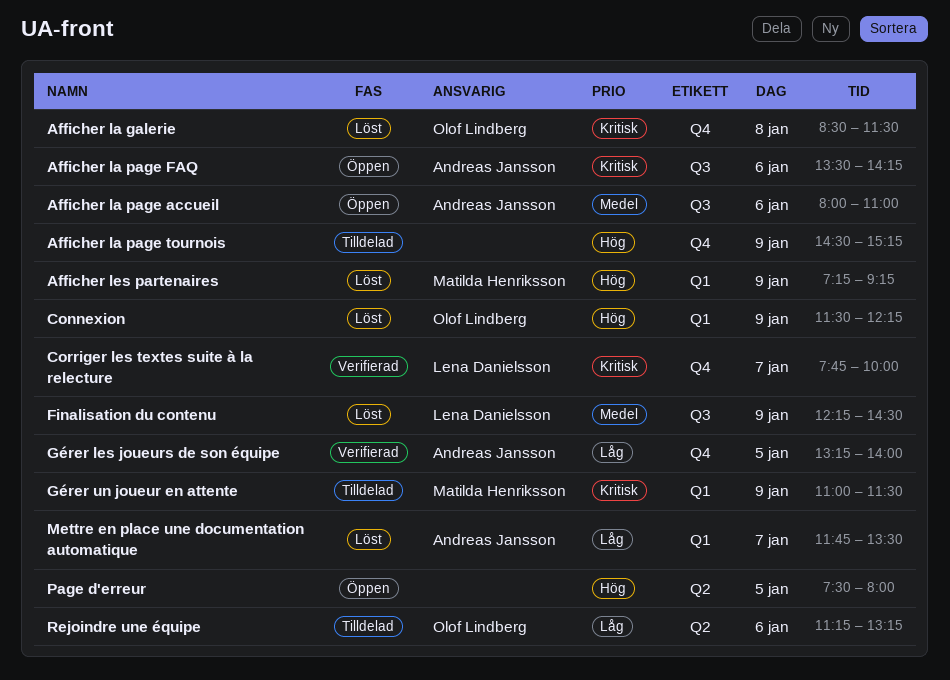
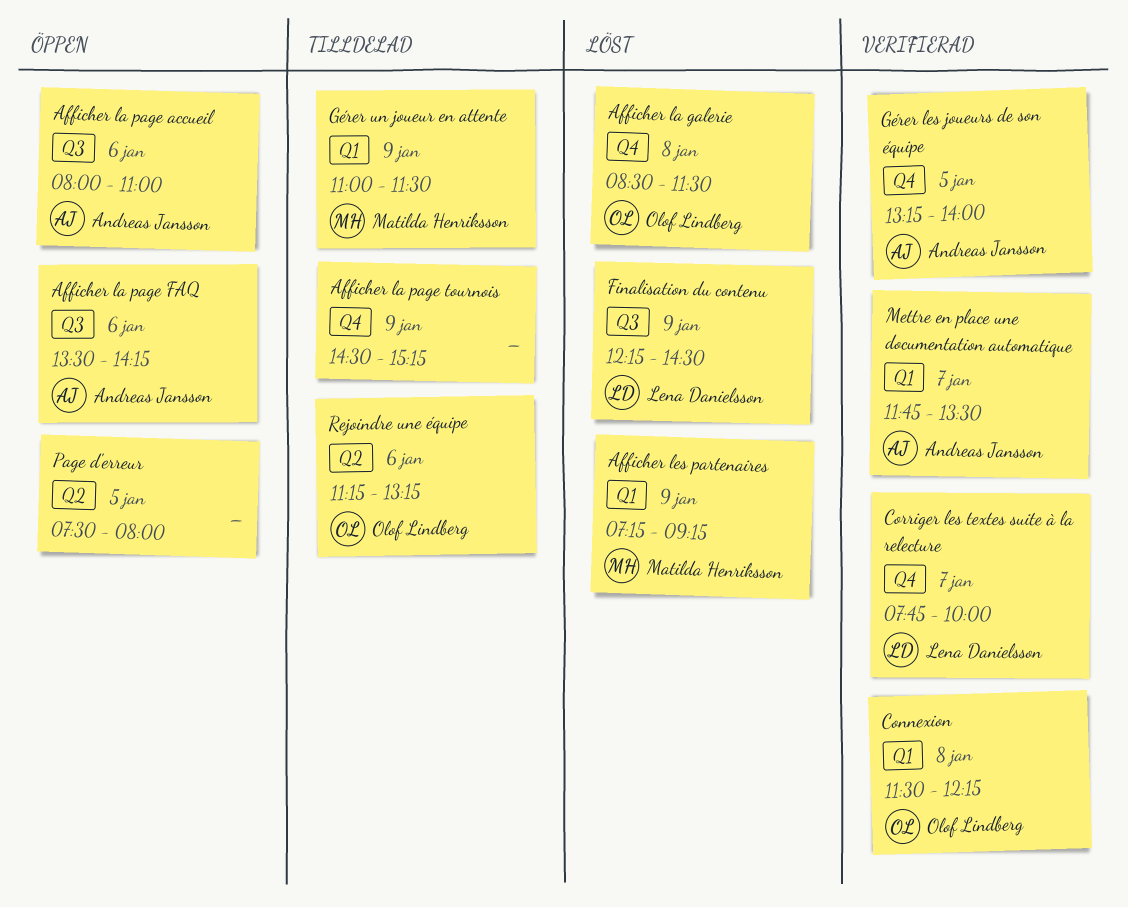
Connexion, status: Löst -> Verifierad
Connexion, day: Jan 9 -> Jan 8
Mettre en place une documentation automatique, status: Löst -> Verifierad

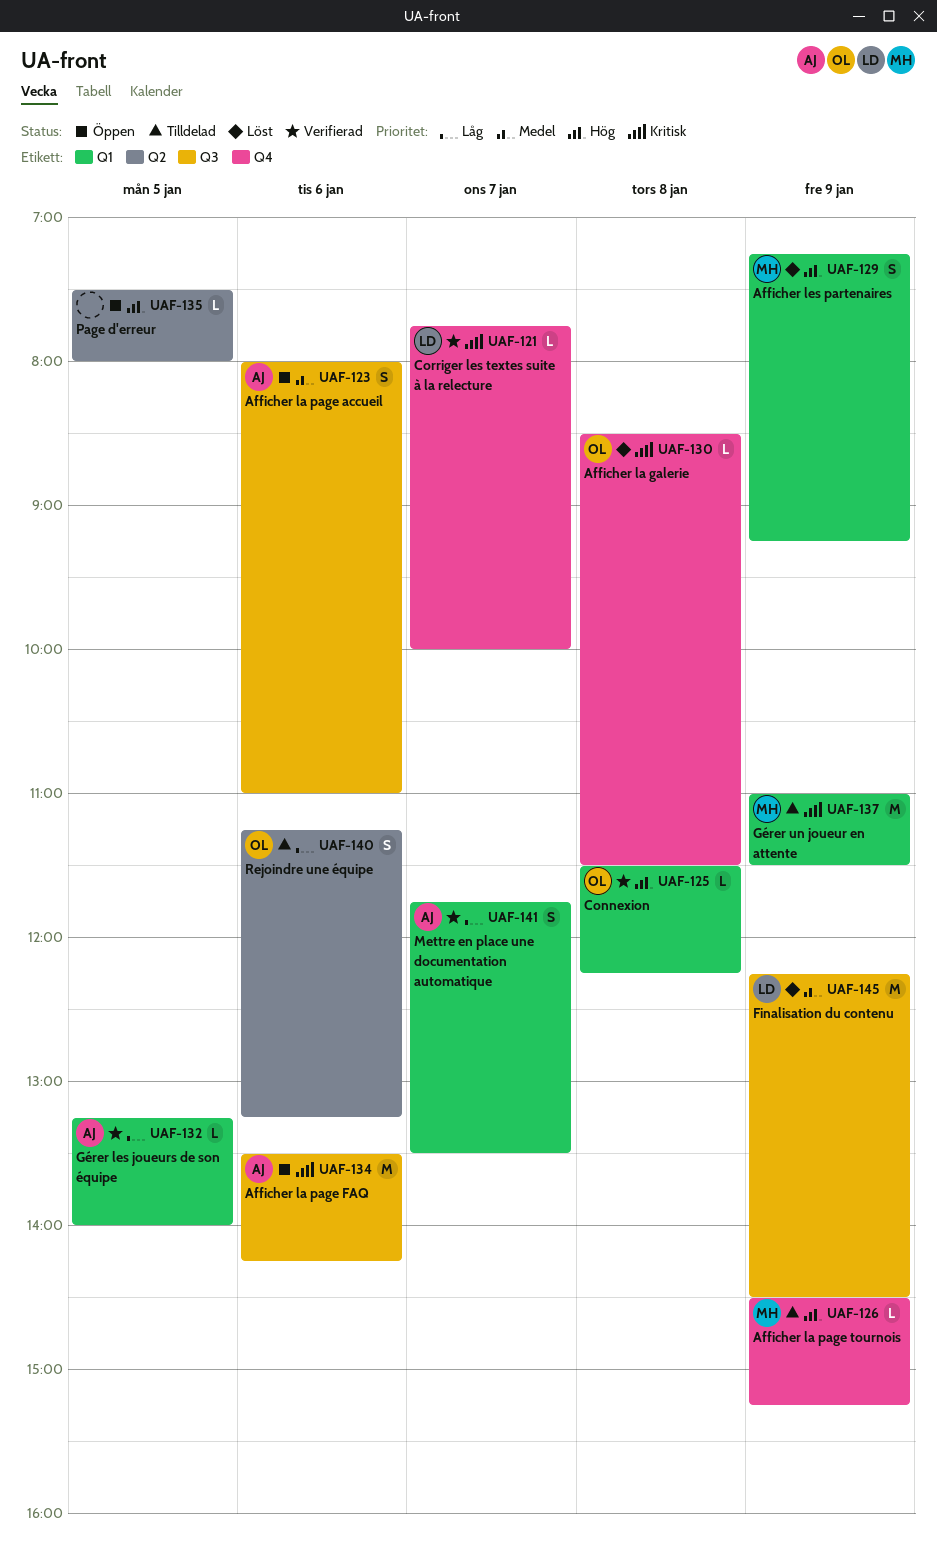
Afficher la page tournois, owner: none -> Matilda Henriksson
Gérer les joueurs de son équipe, label: Q4 -> Q1

